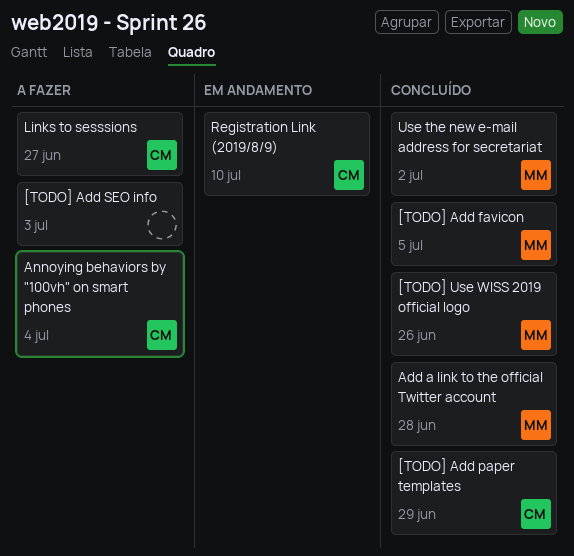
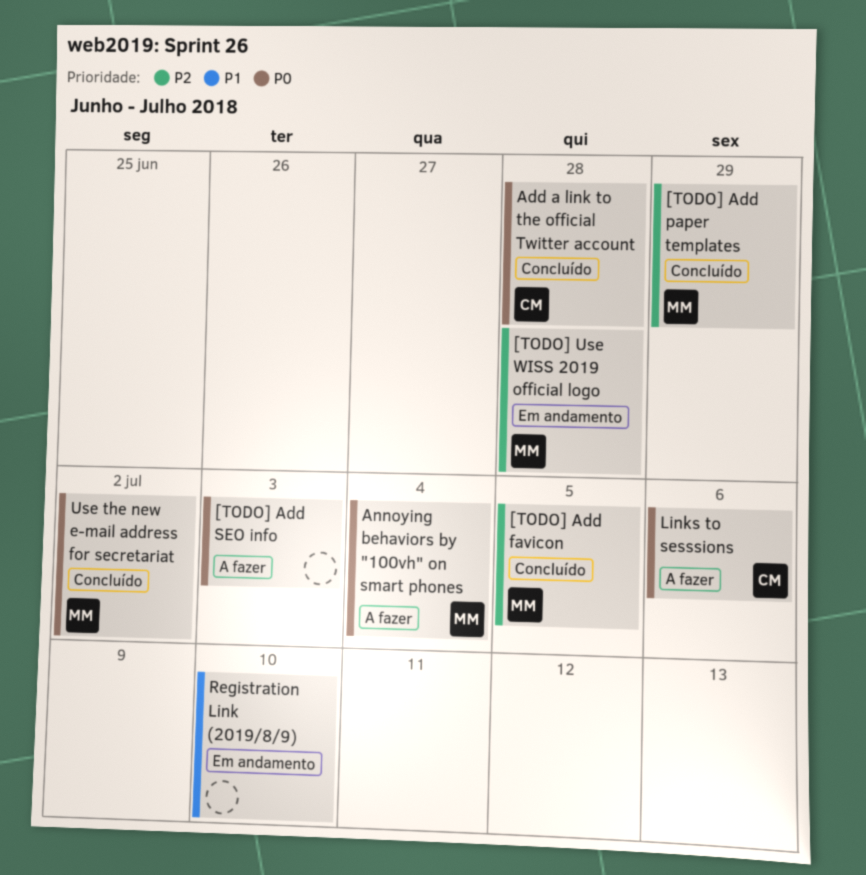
[TODO] Add paper templates, owner: CM -> MM
[TODO] Use WISS 2019 official logo, status: Concluído -> Em andamento
[TODO] Use WISS 2019 official logo, due: Jun 26 -> Jun 28
Add a link to the official Twitter account, owner: MM -> CM
Annoying behaviors by "100vh" on smart phones, owner: CM -> MM
Links to sesssions, due: Jun 27 -> Jul 6
Registration Link (2019/8/9), owner: CM -> none

